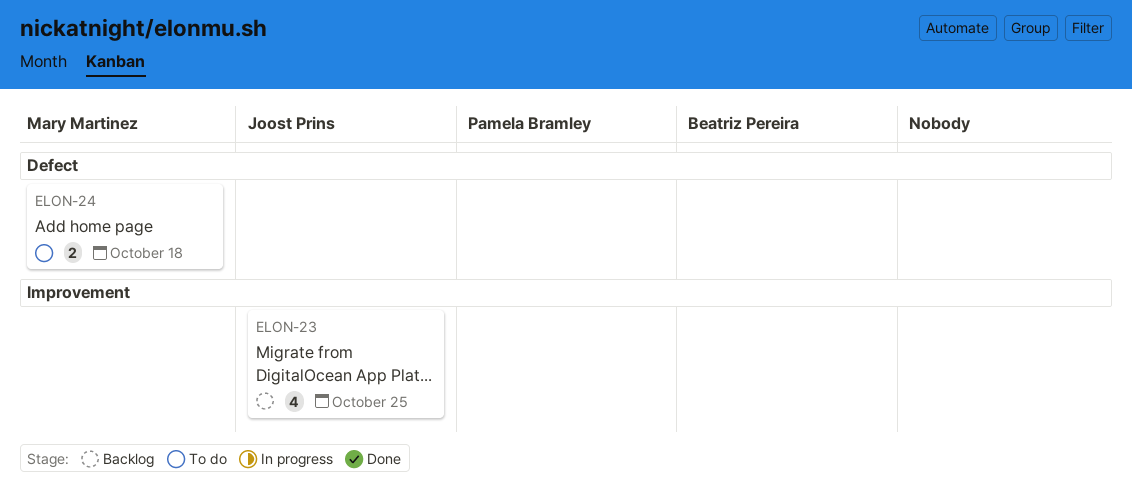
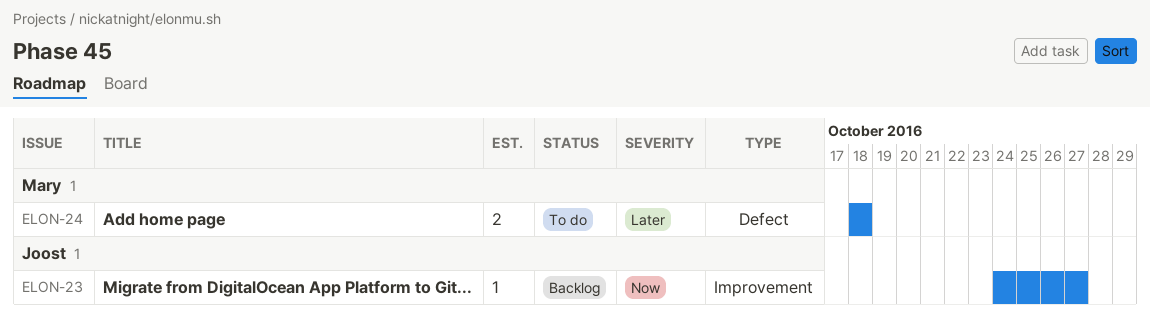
ELON-23, estimate: 4 -> 1
ELON-23, due: Oct 25 -> Oct 27

